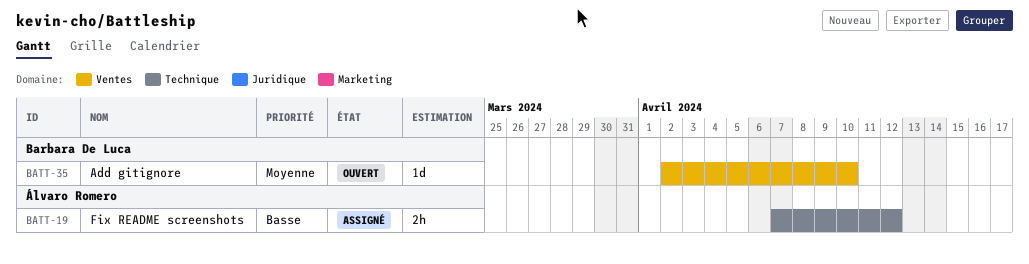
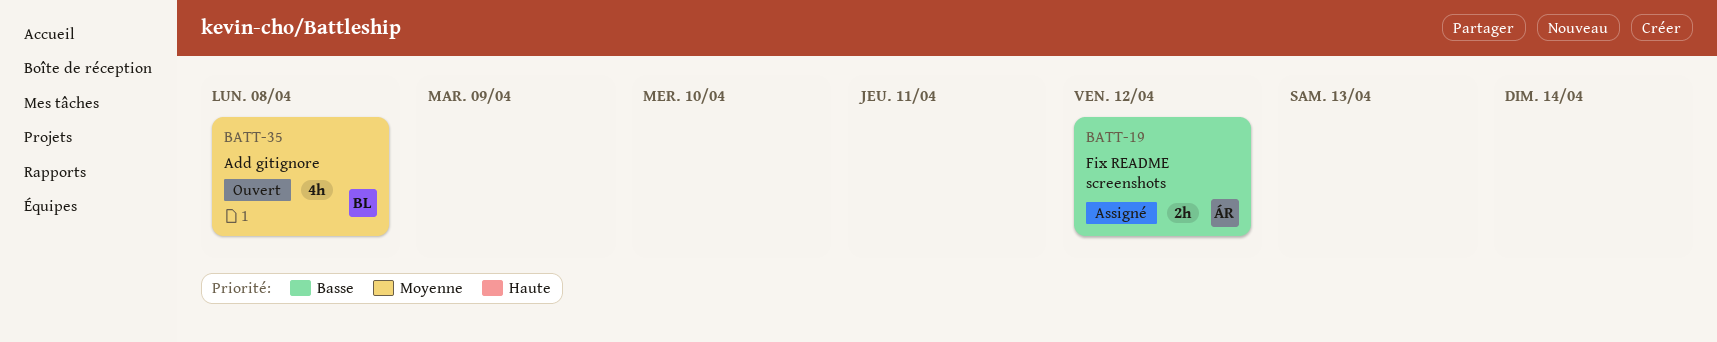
BATT-35, estimate: 1d -> 4h
BATT-35, due: Apr 10 -> Apr 8

